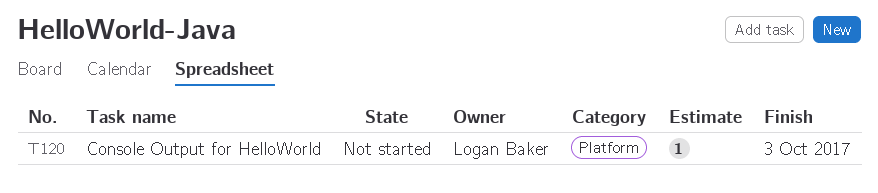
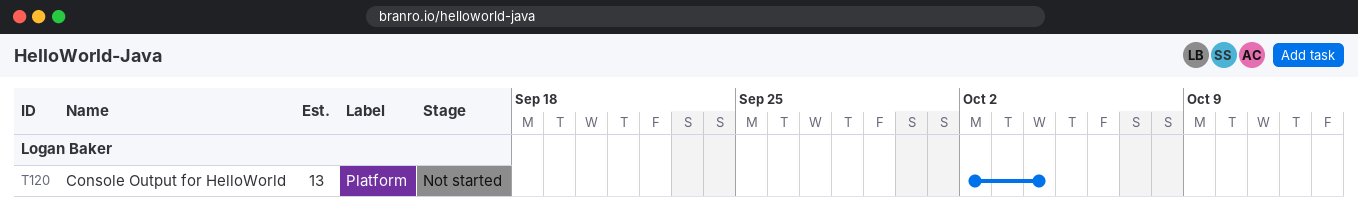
T120, estimate: 1 -> 13
T120, due: Oct 3 -> Oct 4

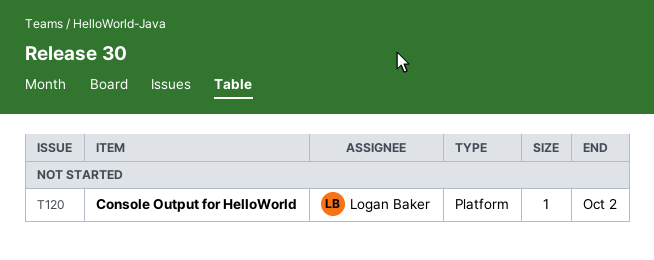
T120, estimate: 13 -> 1
T120, due: Oct 4 -> Oct 2

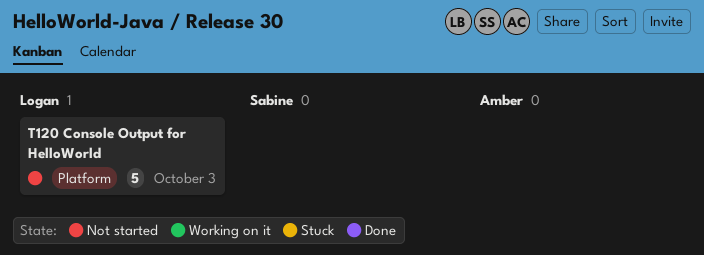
T120, estimate: 1 -> 5
T120, due: Oct 2 -> Oct 3

